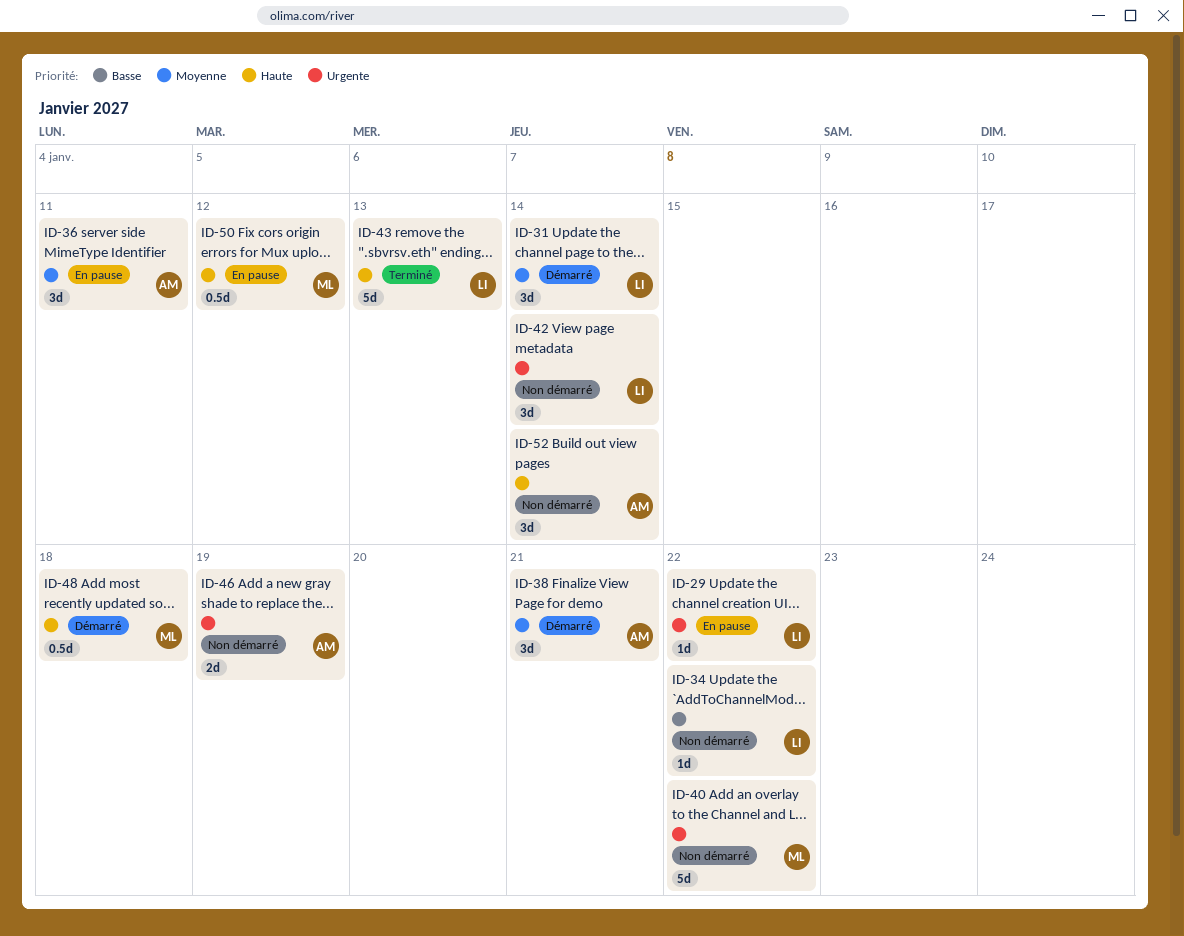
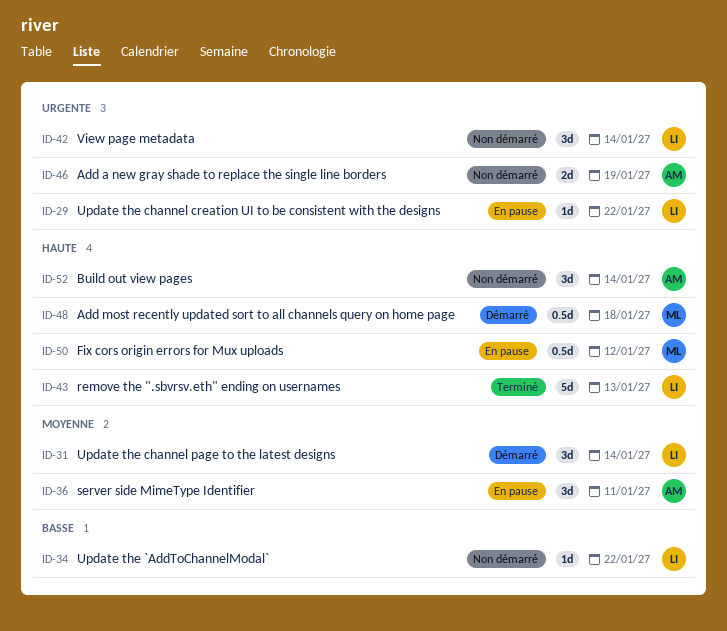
ID-38: present -> none
ID-40: present -> none

